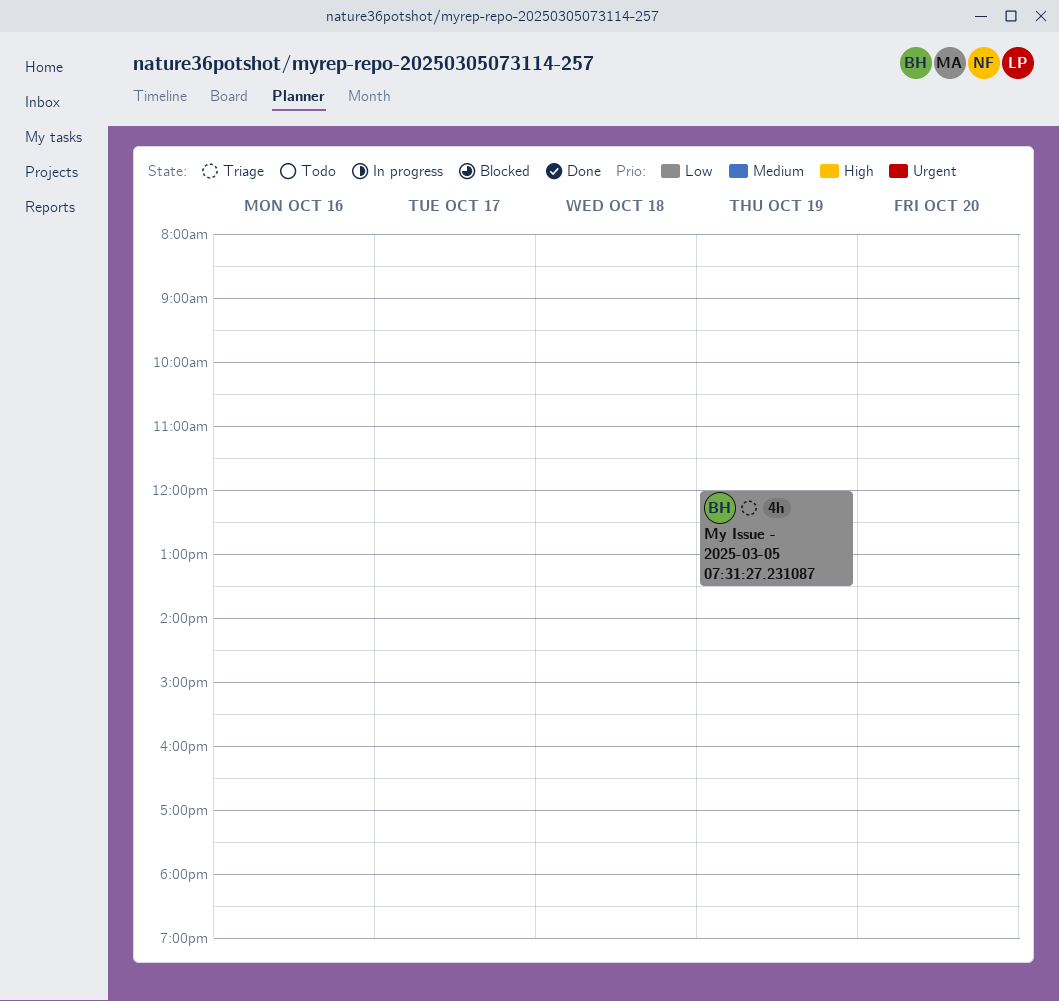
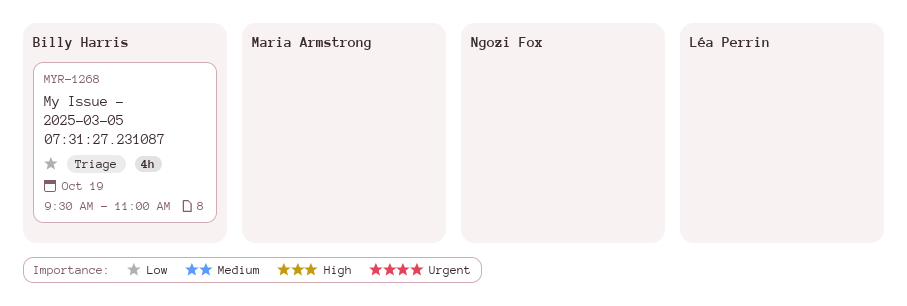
My Issue - 2025-03-05 07:31:27.231087, begins: 12:00 -> 09:30
My Issue - 2025-03-05 07:31:27.231087, ends: 13:30 -> 11:00

